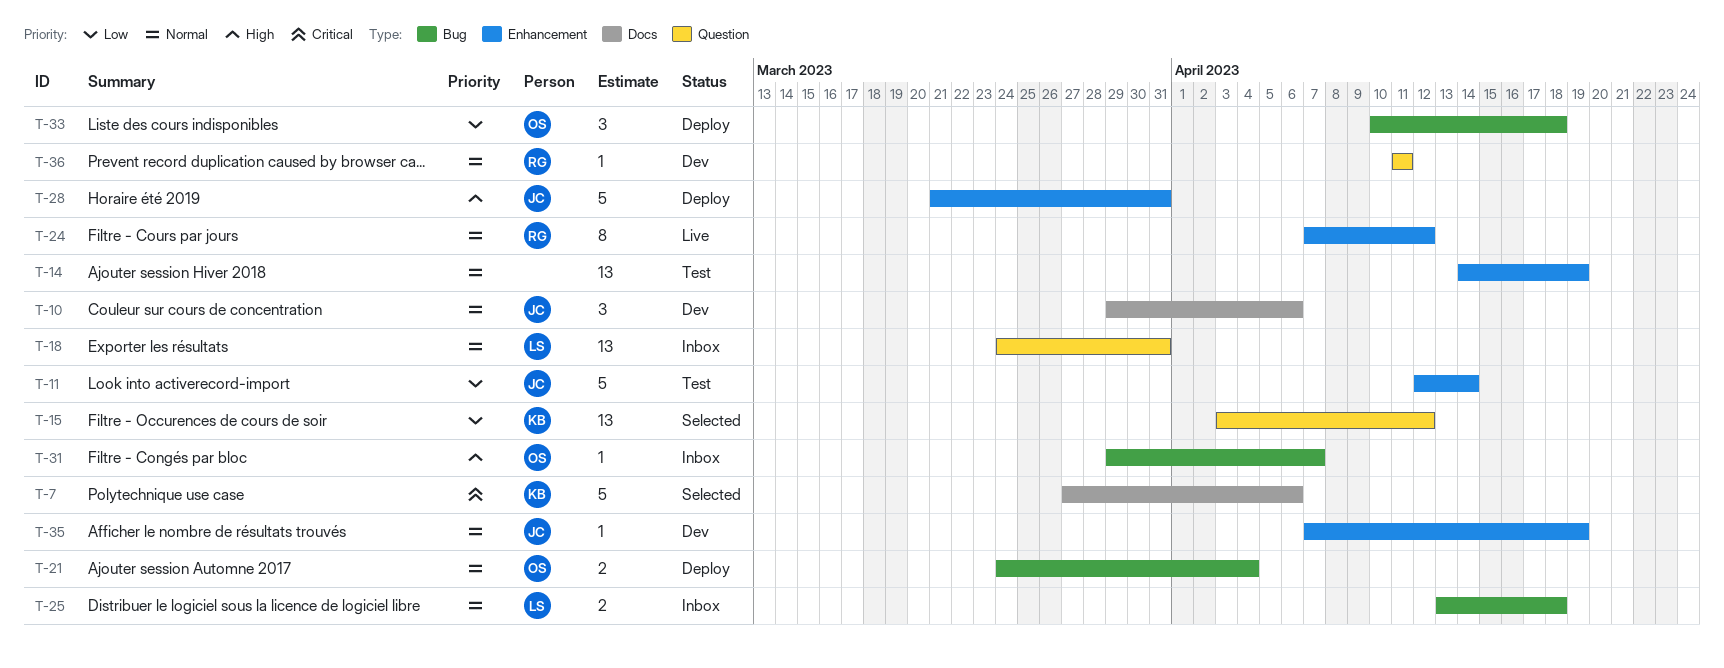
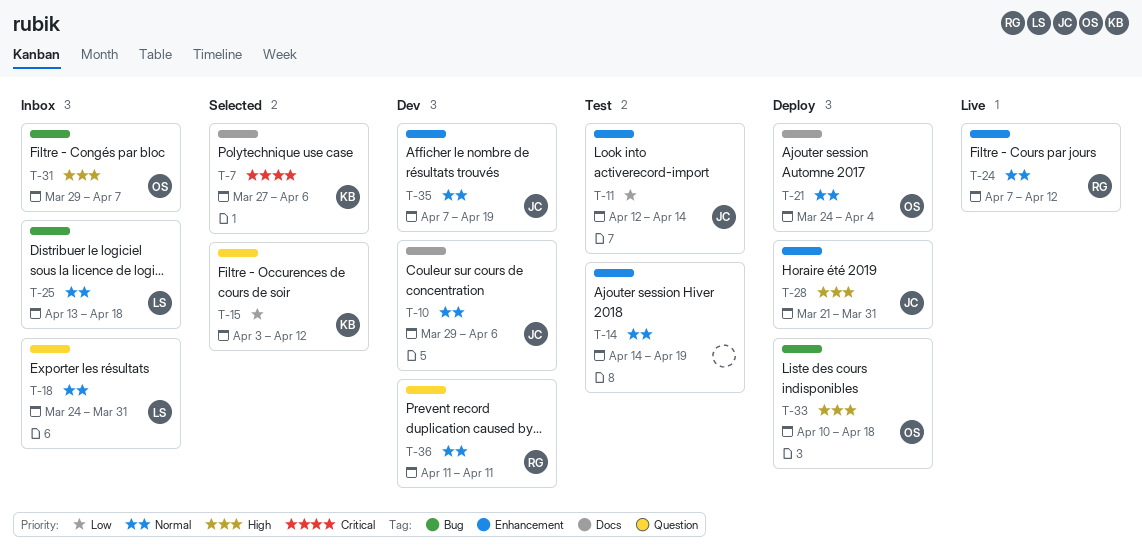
T-21, label: Bug -> Docs
T-33, priority: Low -> High

